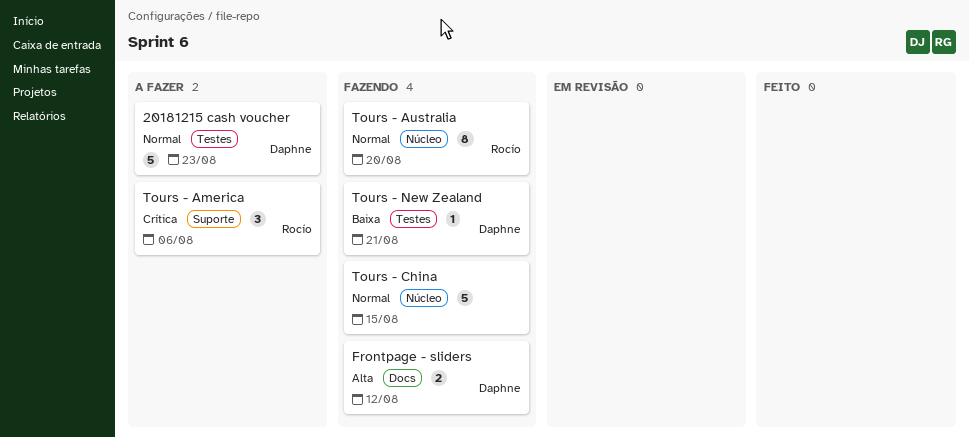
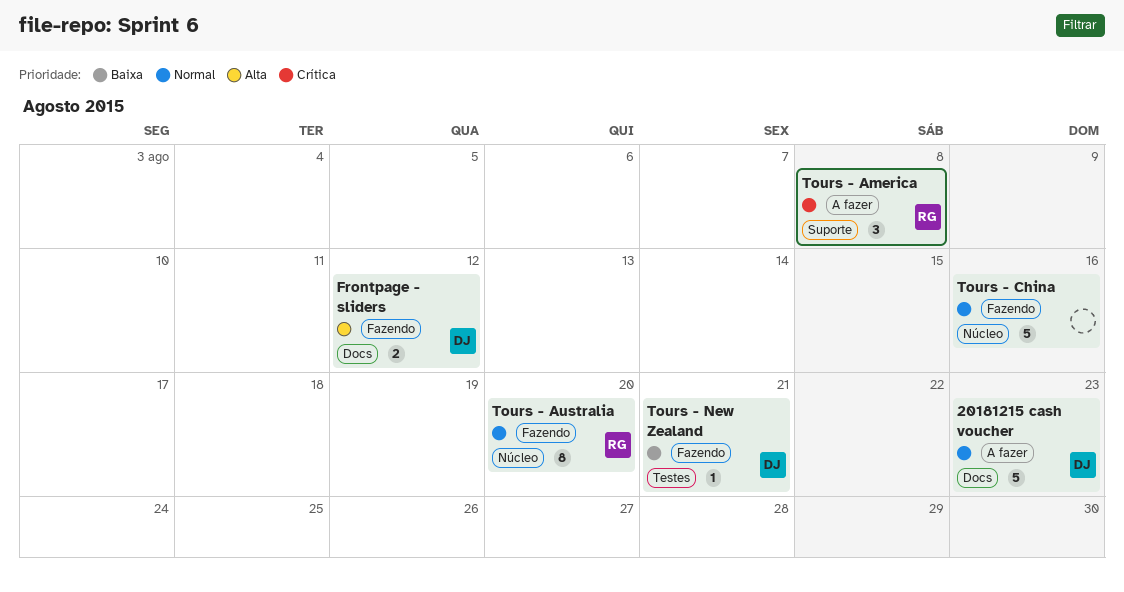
20181215 cash voucher, label: Testes -> Docs
Tours - America, due: Aug 6 -> Aug 8
Tours - China, due: Aug 15 -> Aug 16

